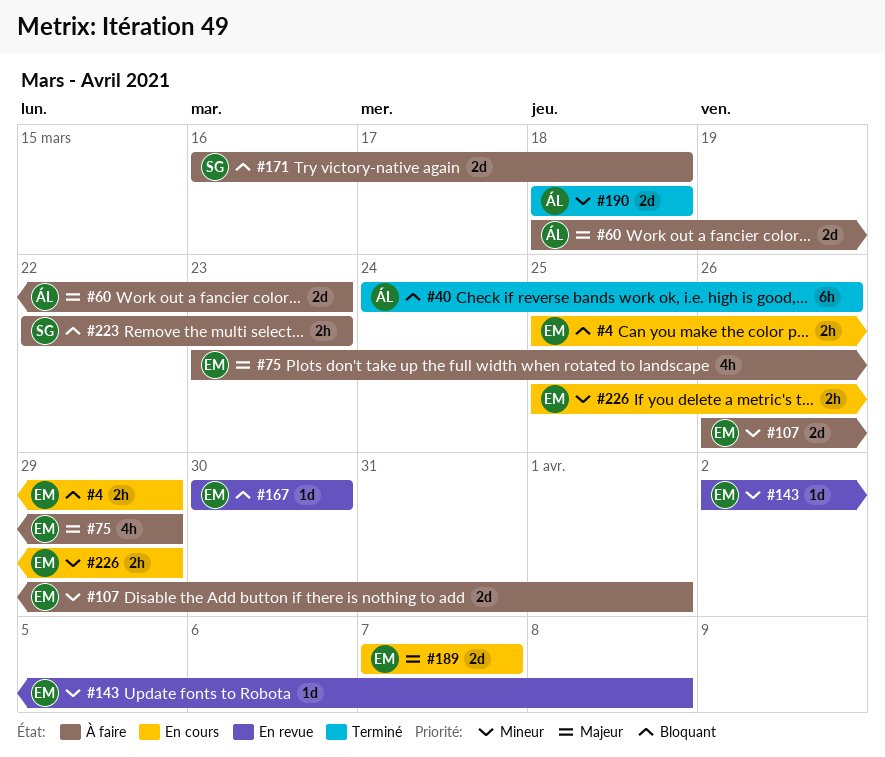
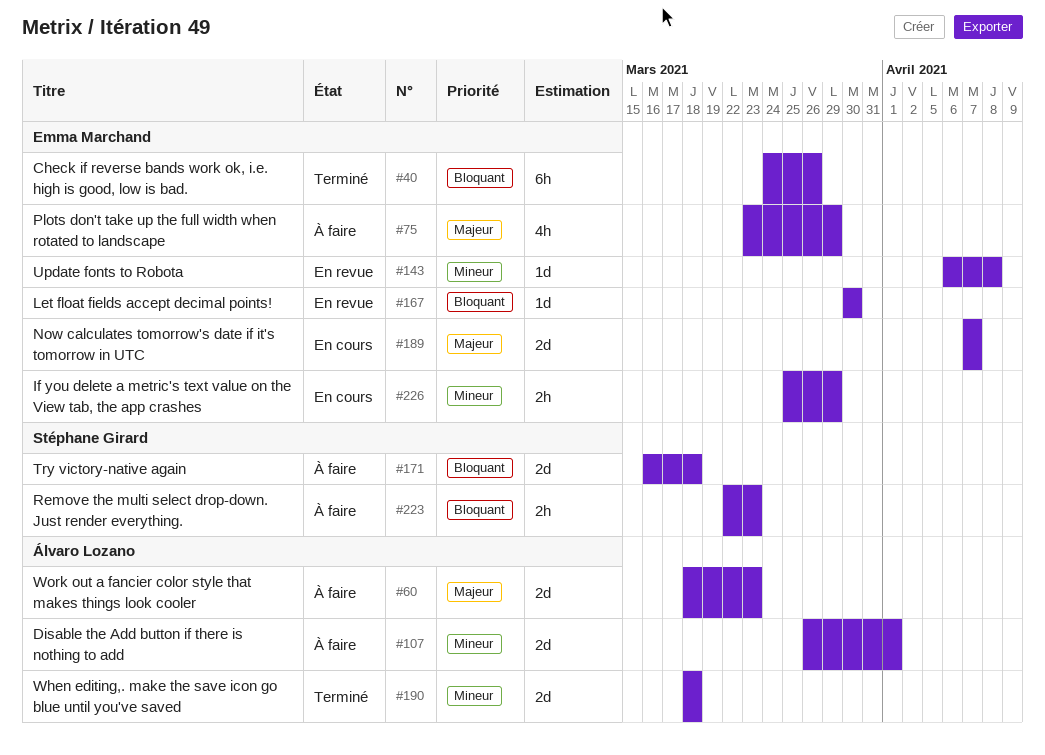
#4: present -> none
#40, owner: Álvaro Lozano -> Emma Marchand
#107, owner: Emma Marchand -> Álvaro Lozano
#143, start: Apr 2 -> Apr 6

